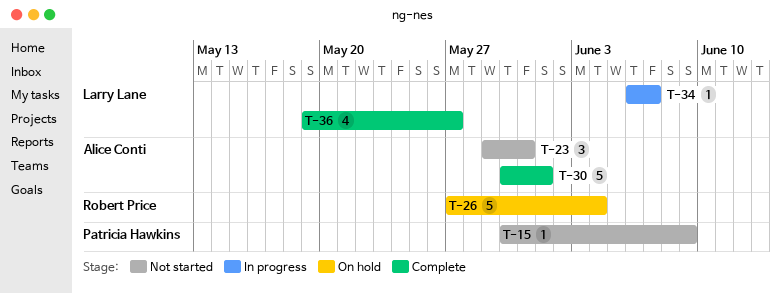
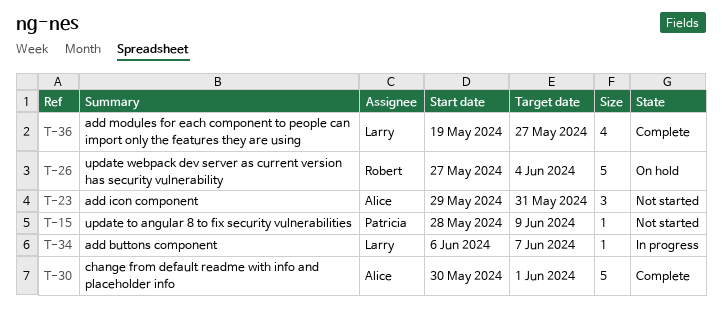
T-15, start: May 30 -> May 28

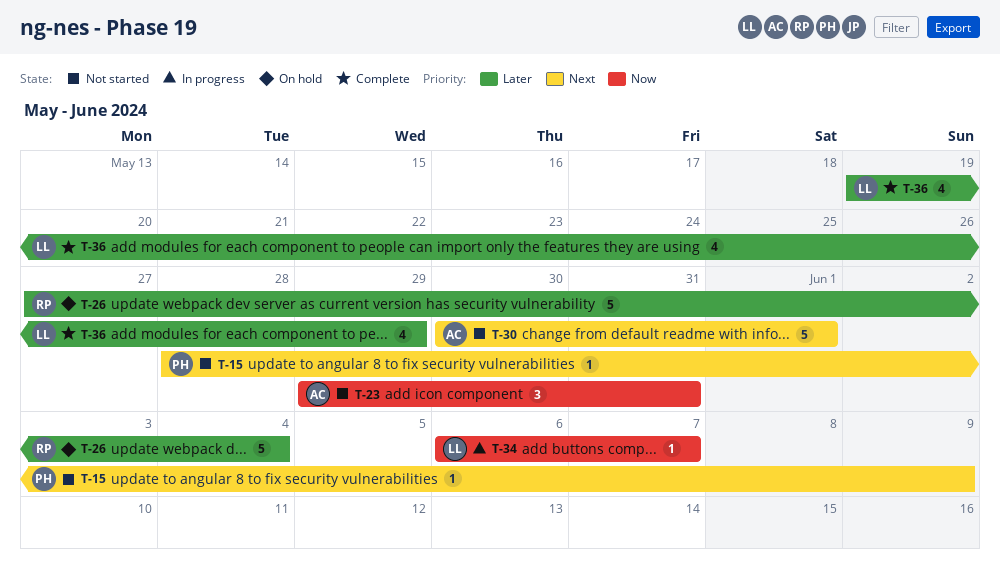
T-30, status: Complete -> Not started
T-36, due: May 27 -> May 29

